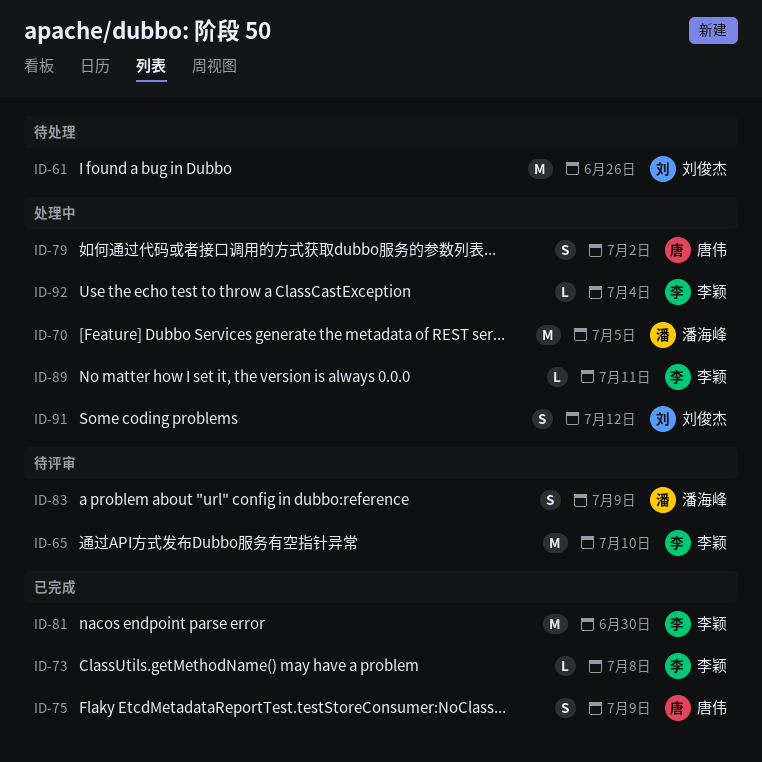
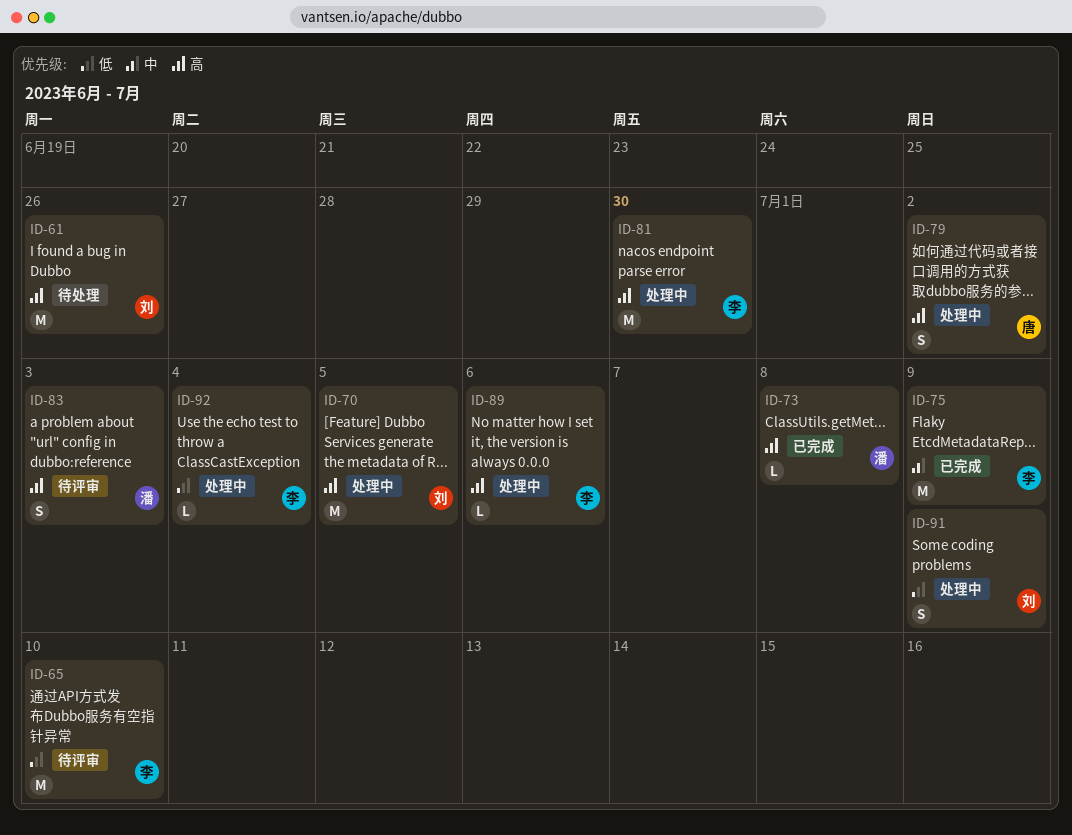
ID-70, owner: 潘海峰 -> 刘俊杰
ID-73, owner: 李颖 -> 潘海峰
ID-75, owner: 唐伟 -> 李颖
ID-75, estimate: S -> M
ID-81, status: 已完成 -> 处理中
ID-83, due: Jul 9 -> Jul 3
ID-89, due: Jul 11 -> Jul 6
ID-91, due: Jul 12 -> Jul 9

